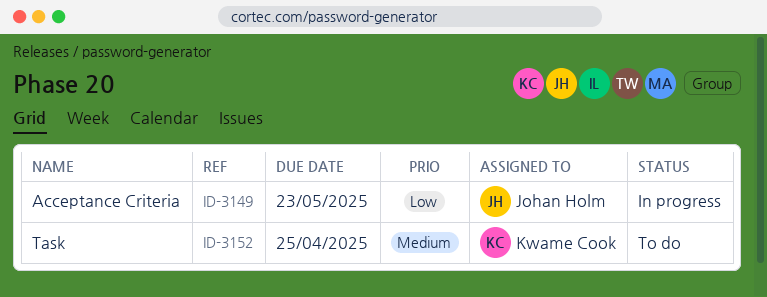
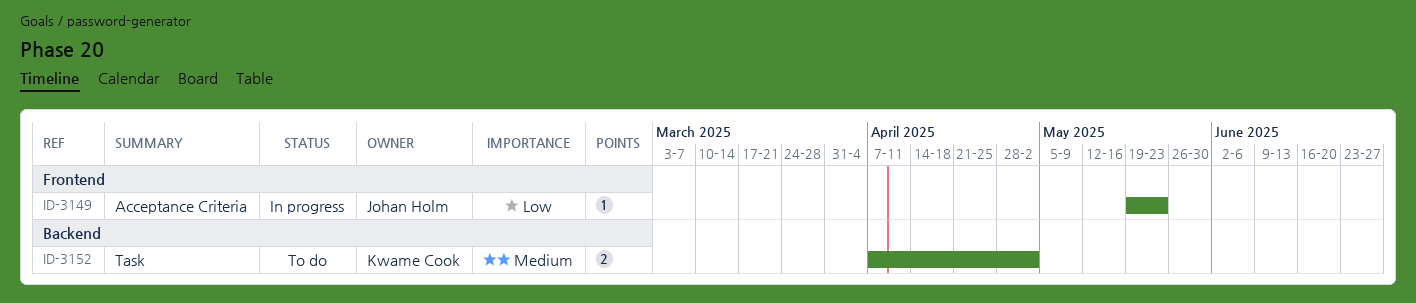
ID-3152, due: Apr 25 -> May 2

